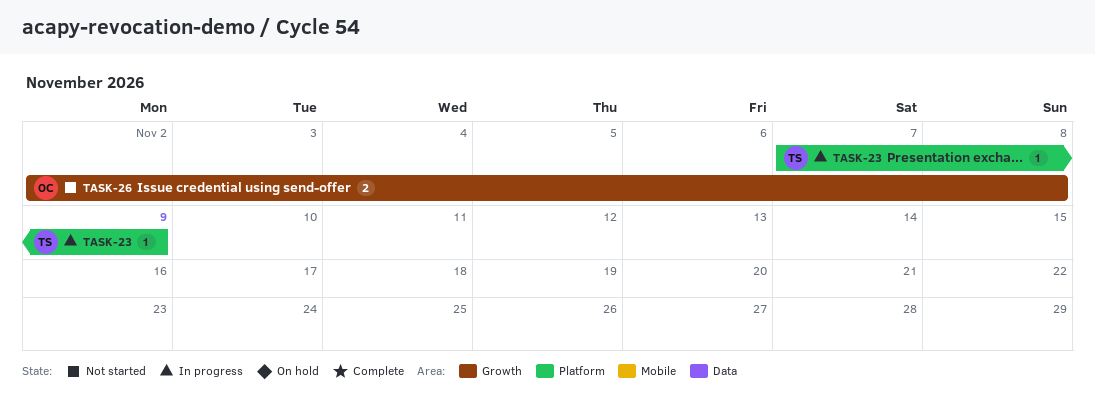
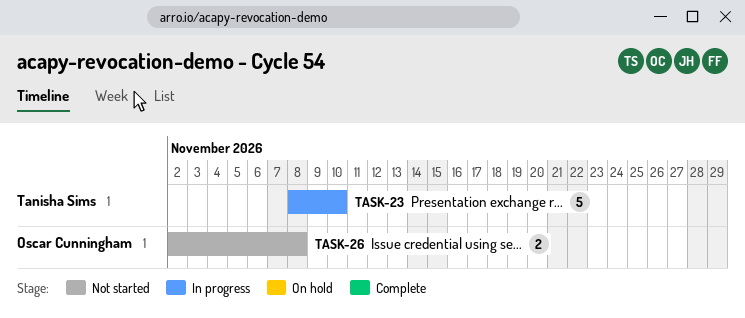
TASK-23, estimate: 1 -> 5
TASK-23, start: Nov 7 -> Nov 8
TASK-23, due: Nov 9 -> Nov 10

